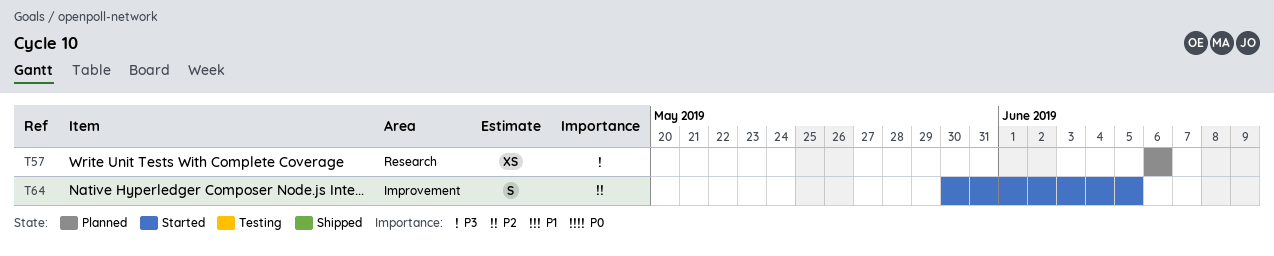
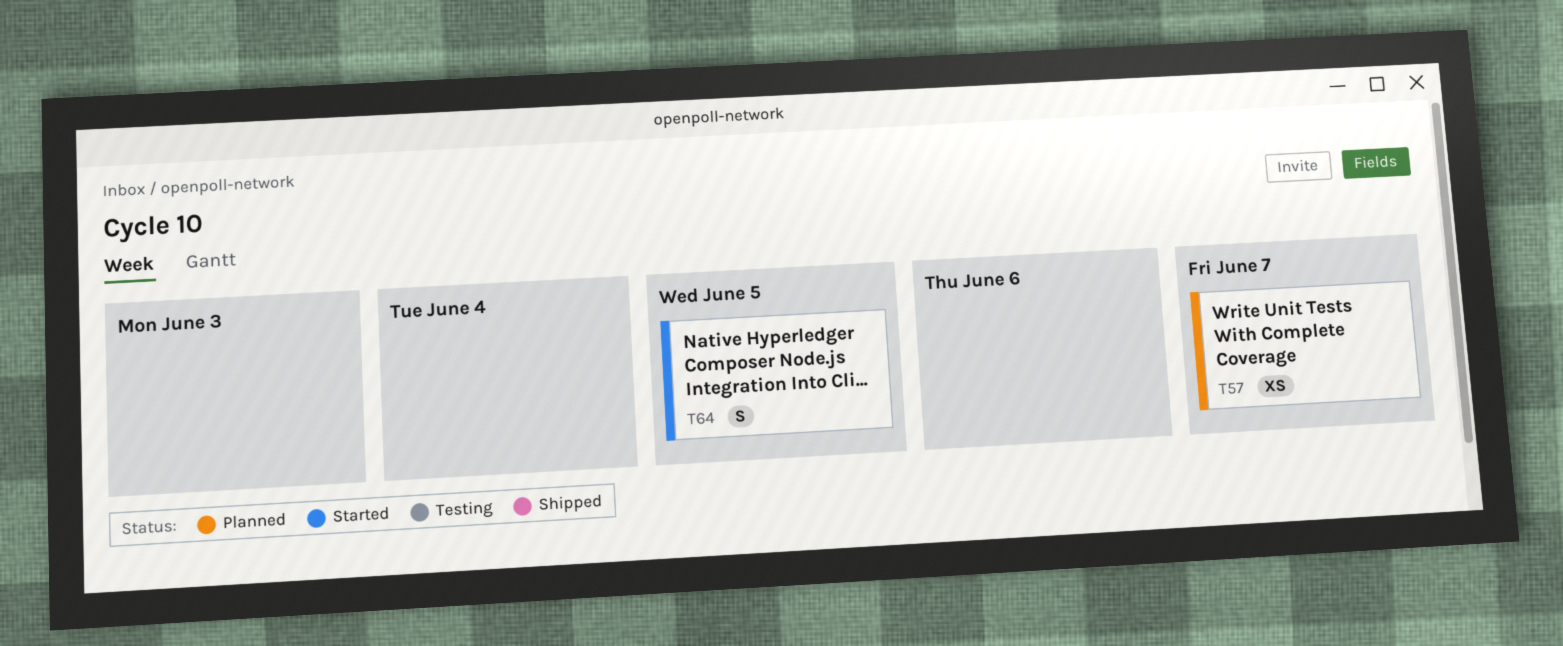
T57, due: Jun 6 -> Jun 7

